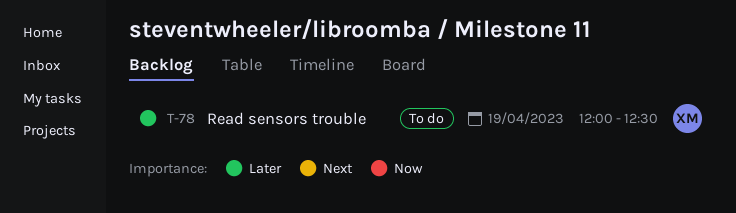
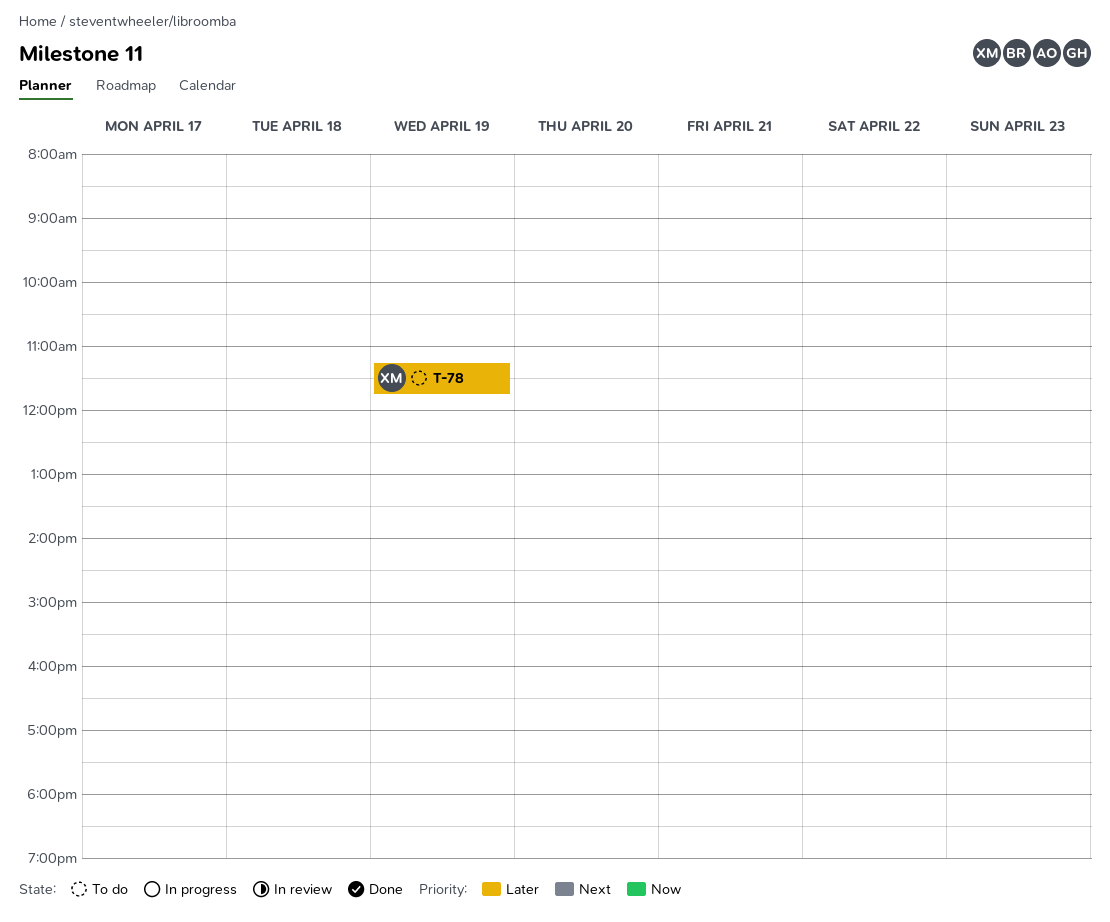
T-78, begins: 12:00 -> 11:15
T-78, ends: 12:30 -> 11:45

